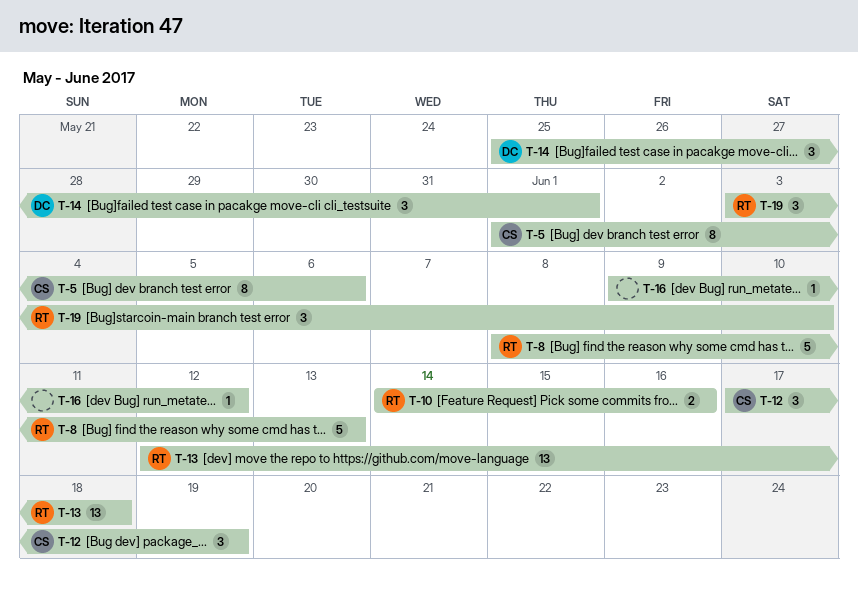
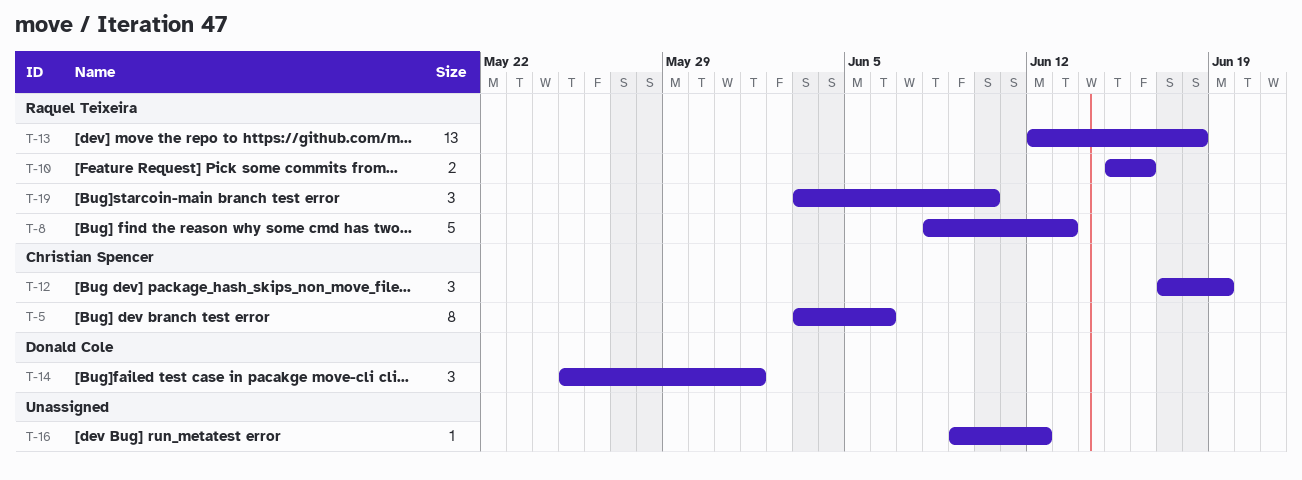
T-5, start: Jun 1 -> Jun 3
T-10, start: Jun 14 -> Jun 15

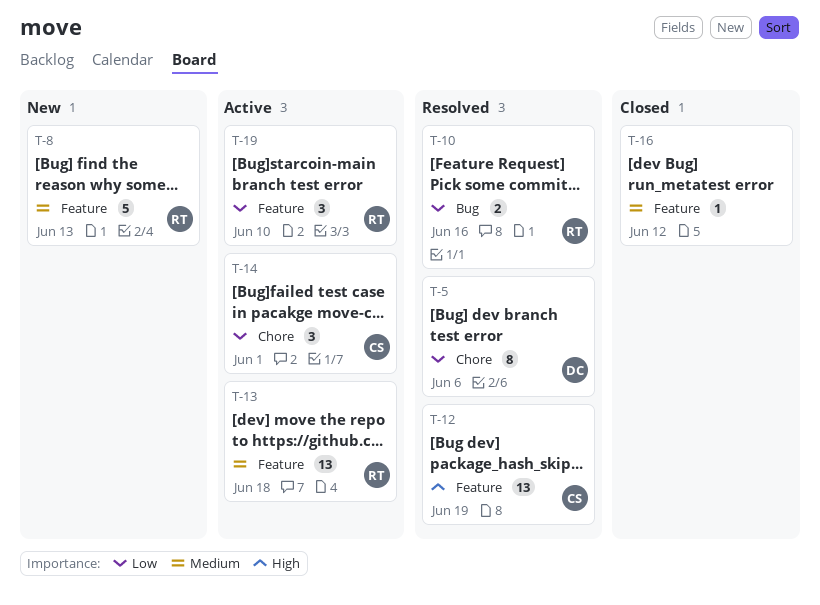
T-5, owner: Christian Spencer -> Donald Cole
T-12, estimate: 3 -> 13
T-14, owner: Donald Cole -> Christian Spencer

